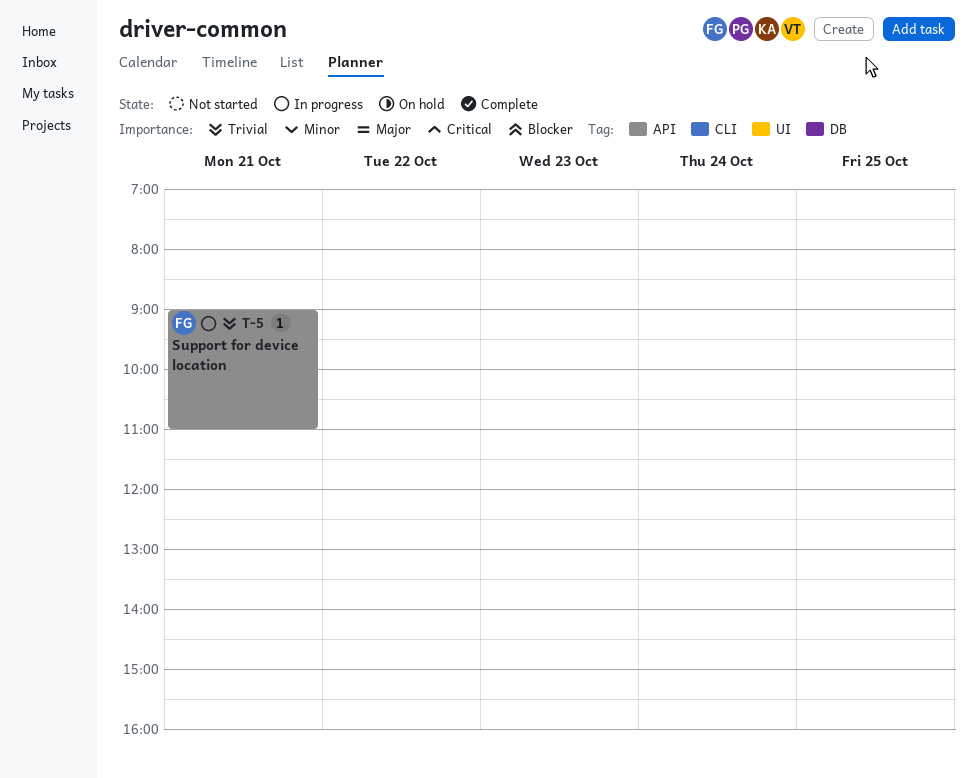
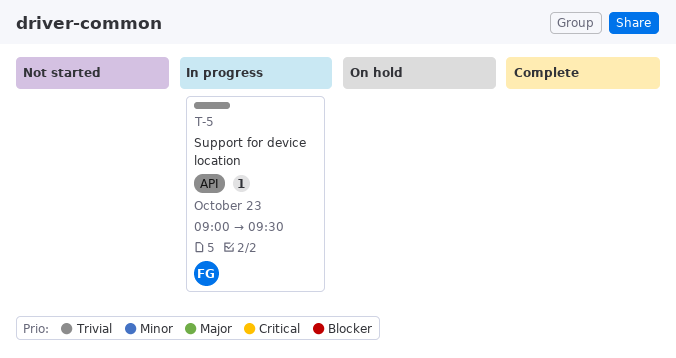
T-5, day: Oct 21 -> Oct 23
T-5, ends: 11:00 -> 09:30

